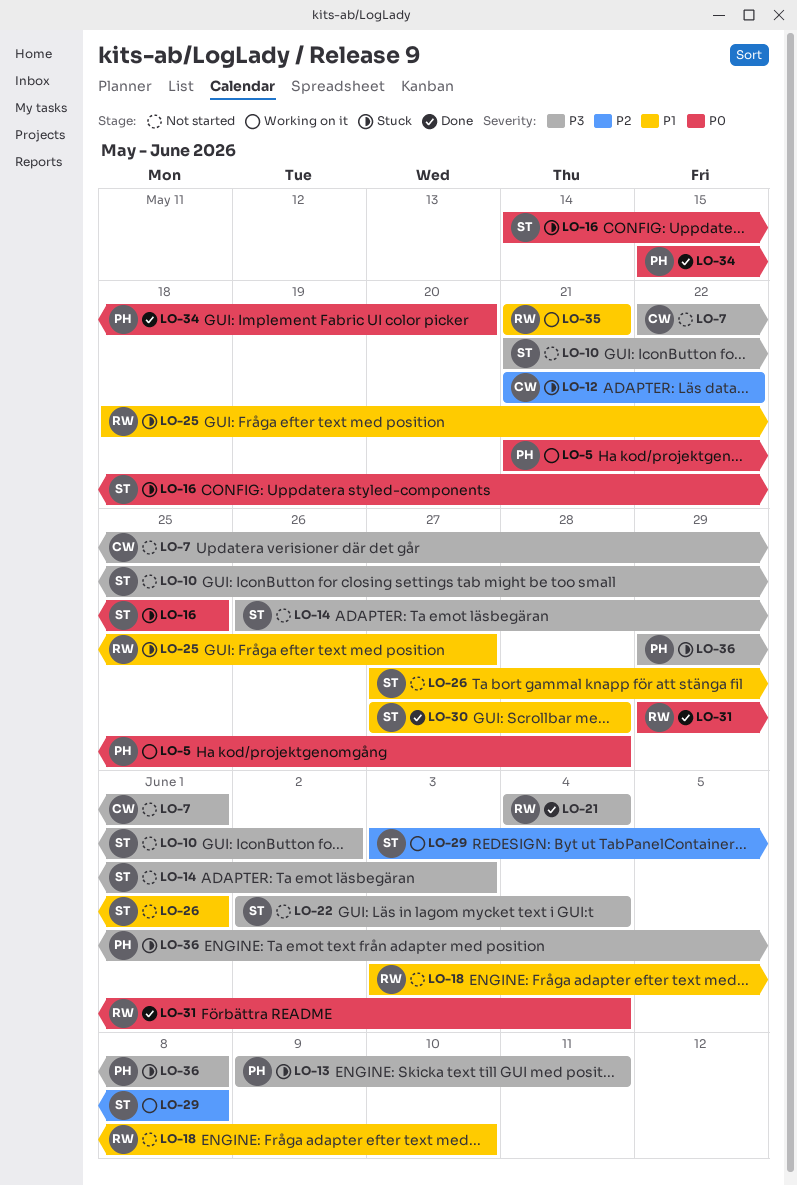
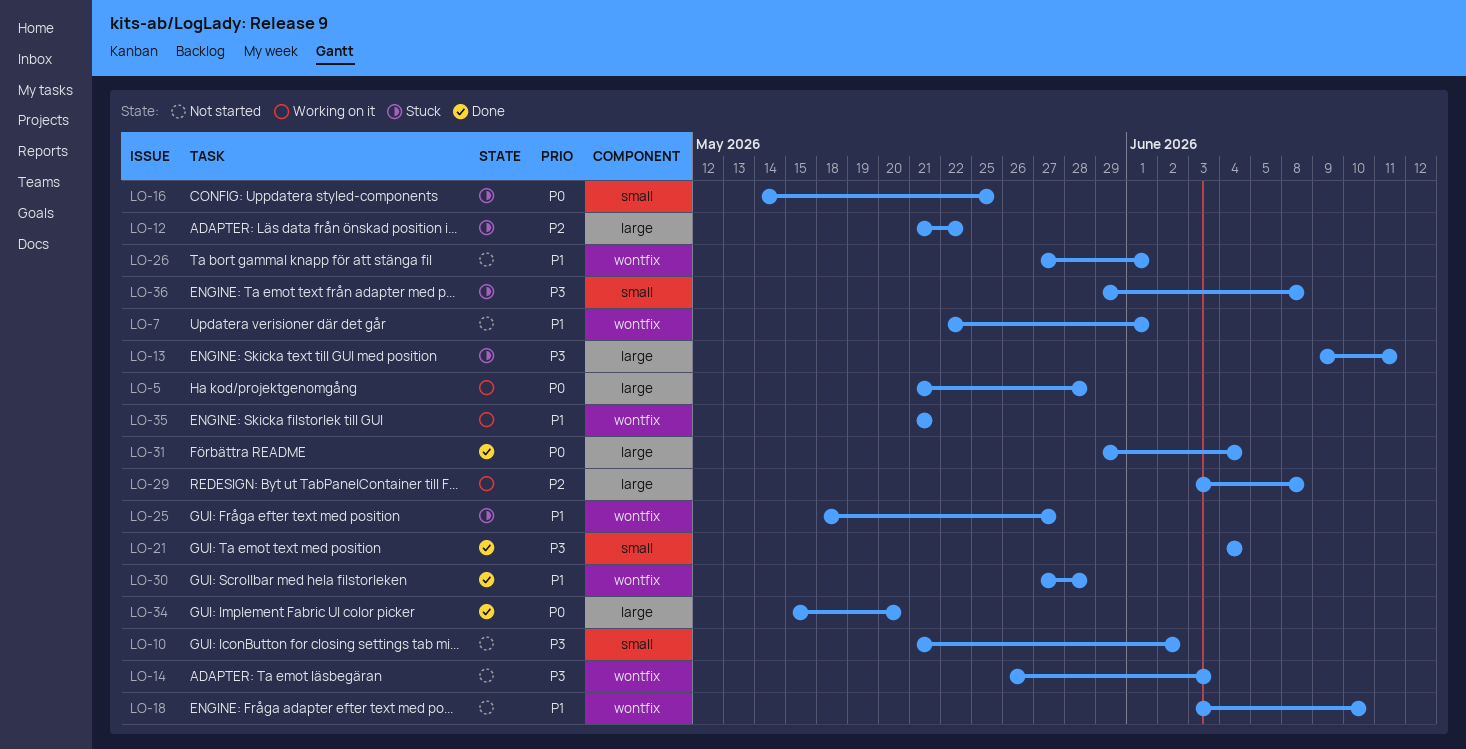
LO-7, priority: P3 -> P1
LO-22: present -> none

